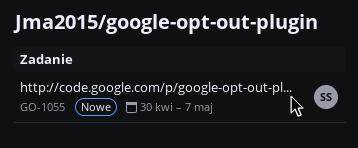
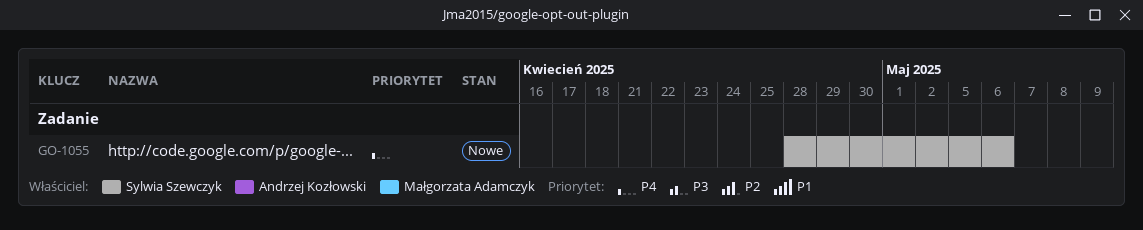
GO-1055, start: Apr 30 -> Apr 28
GO-1055, due: May 7 -> May 6

